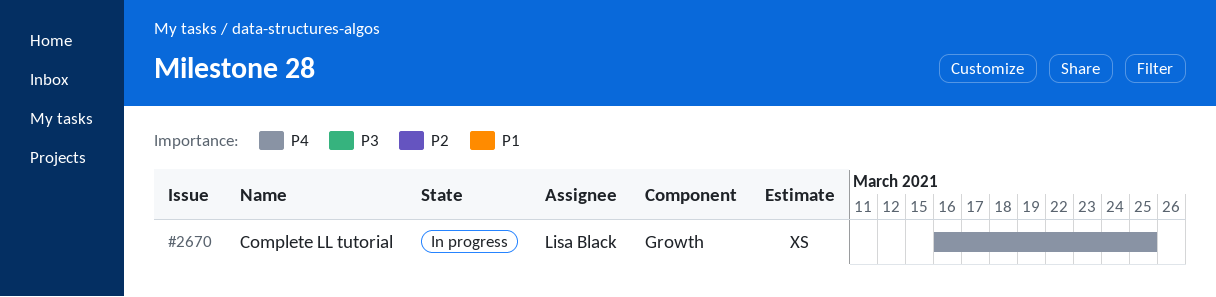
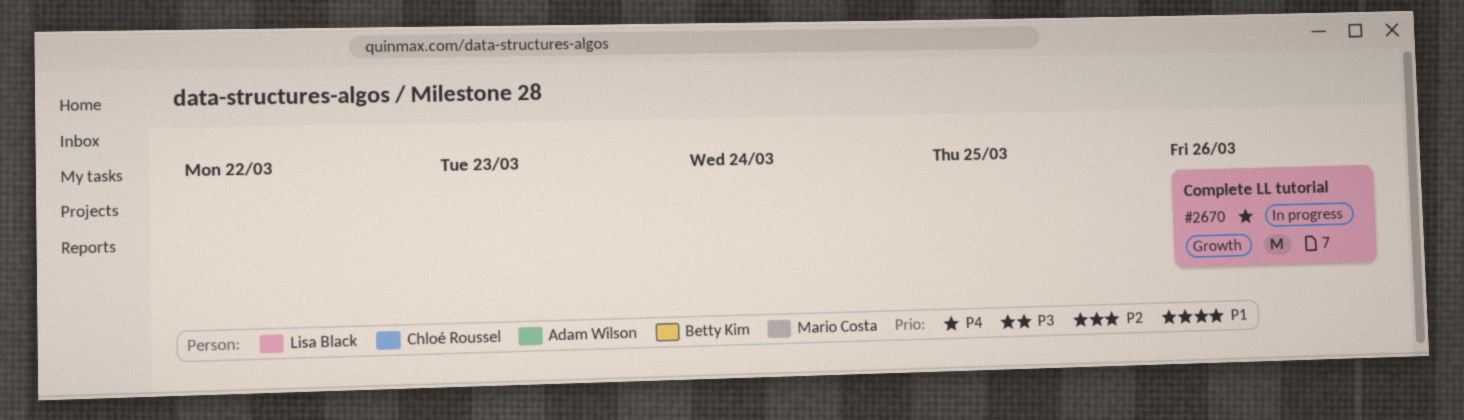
#2670, estimate: XS -> M
#2670, due: Mar 25 -> Mar 26

